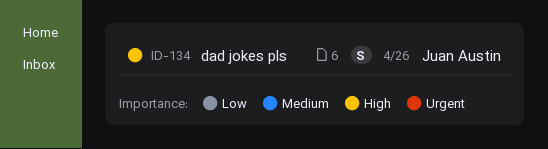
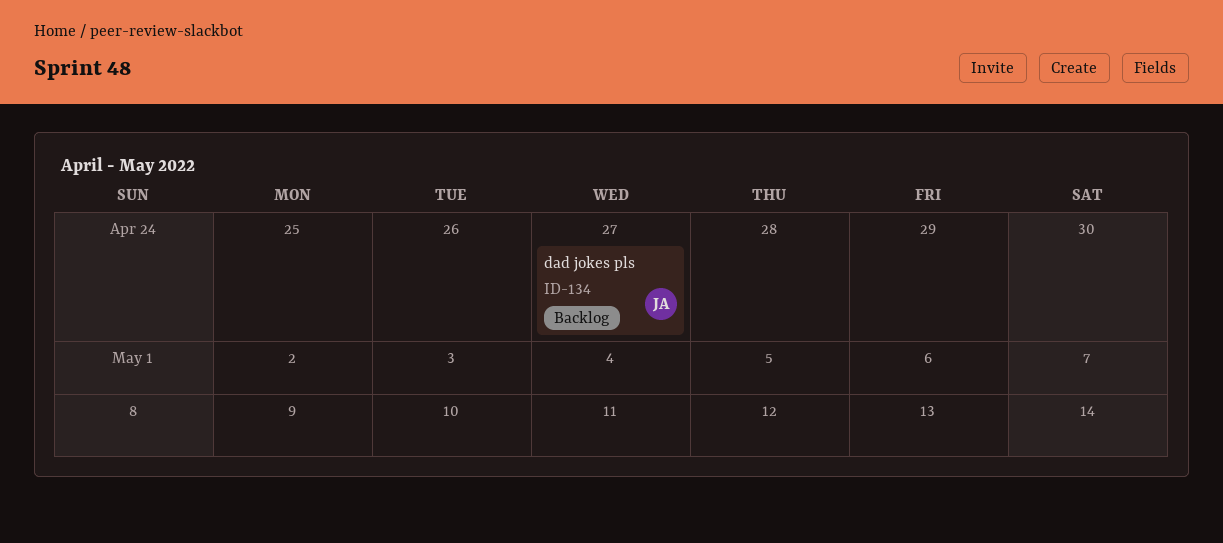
ID-134, due: Apr 26 -> Apr 27

